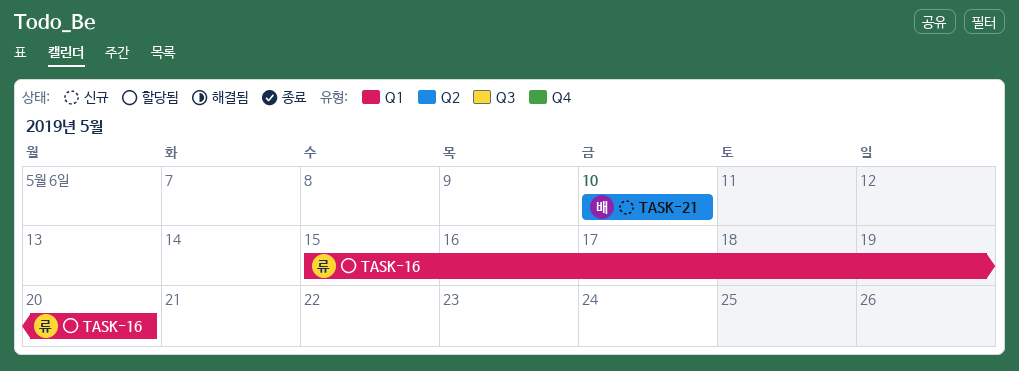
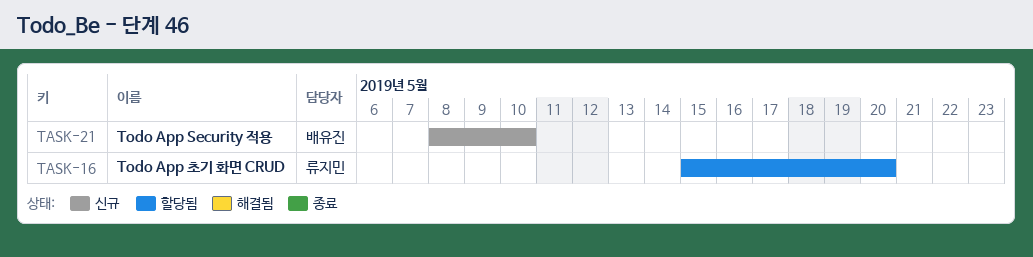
TASK-21, start: May 10 -> May 8

